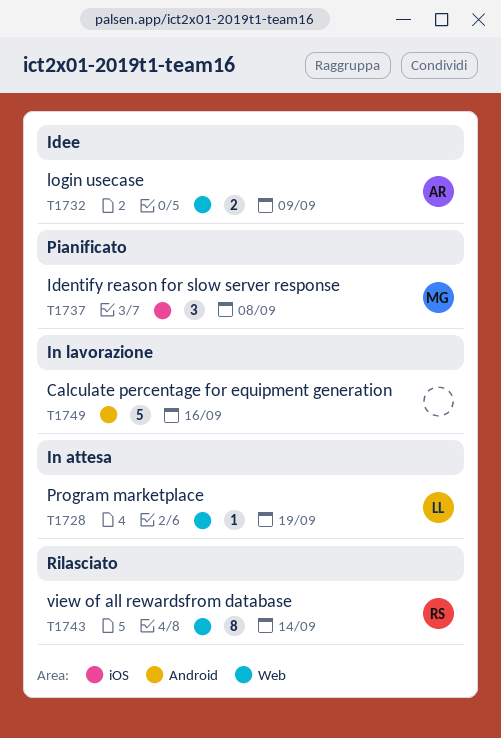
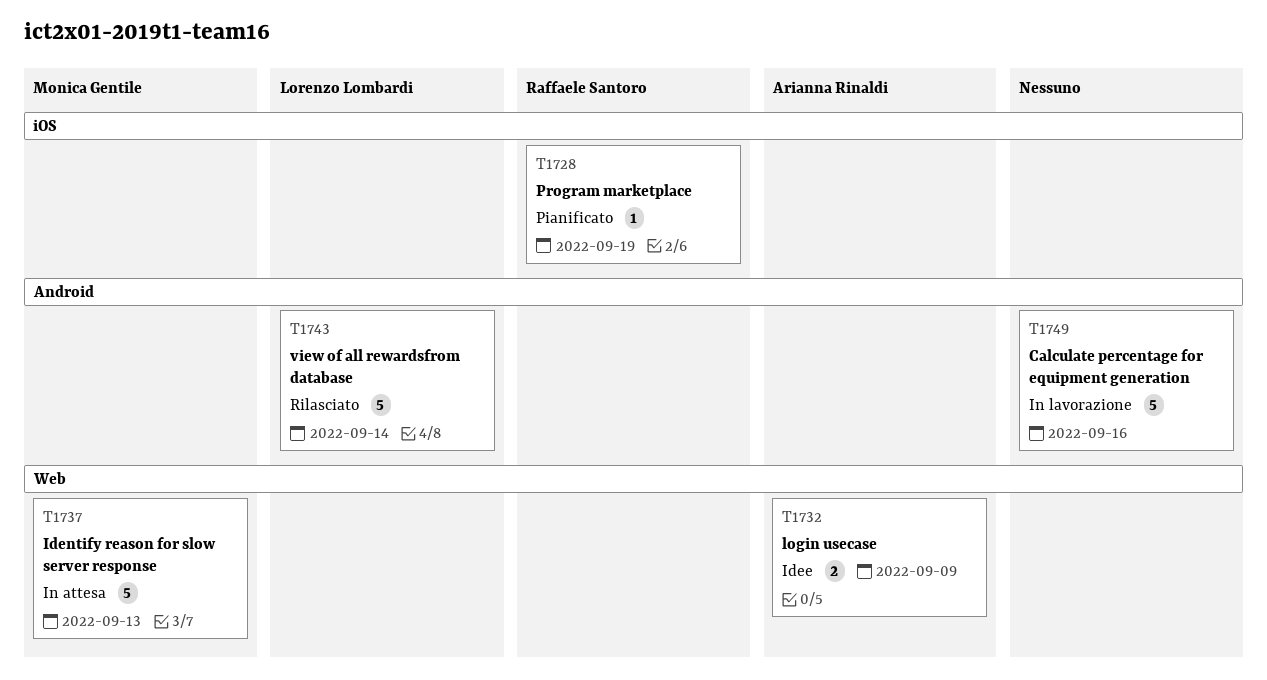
T1728, status: In attesa -> Pianificato
T1728, owner: Lorenzo Lombardi -> Raffaele Santoro
T1728, label: Web -> iOS
T1737, status: Pianificato -> In attesa
T1737, label: iOS -> Web
T1737, estimate: 3 -> 5
T1737, due: Sep 8 -> Sep 13
T1743, owner: Raffaele Santoro -> Lorenzo Lombardi
T1743, label: Web -> Android
T1743, estimate: 8 -> 5

